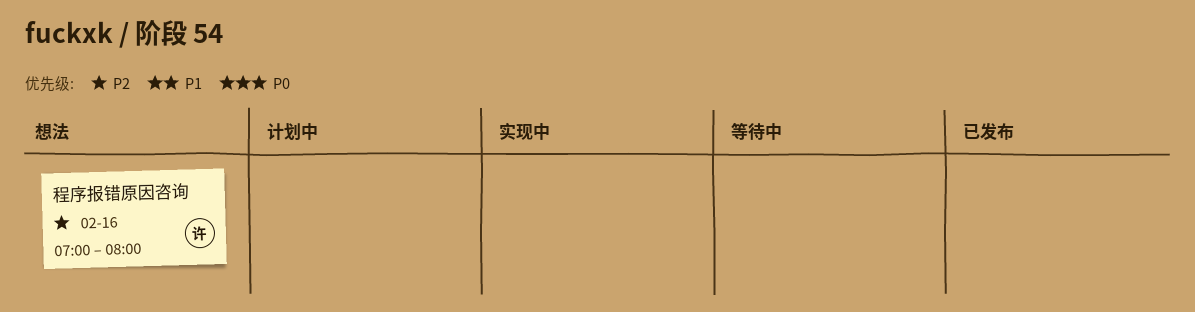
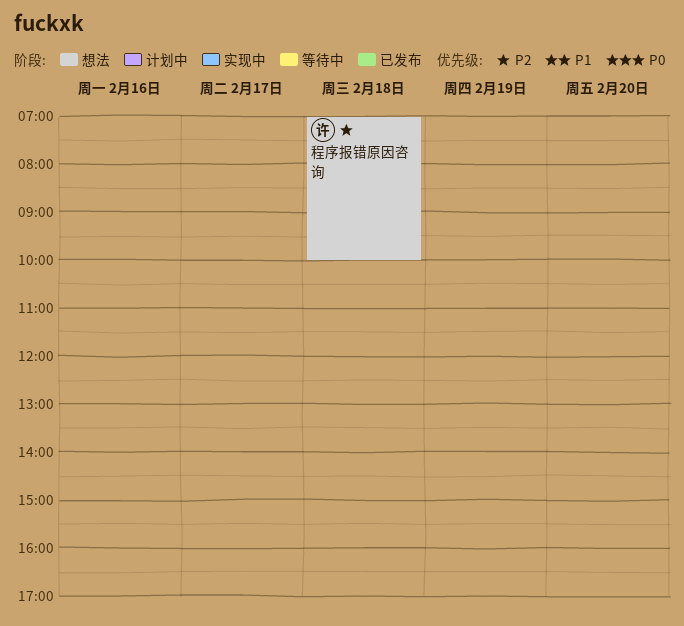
程序报错原因咨询, day: Feb 16 -> Feb 18
程序报错原因咨询, ends: 08:00 -> 10:00

